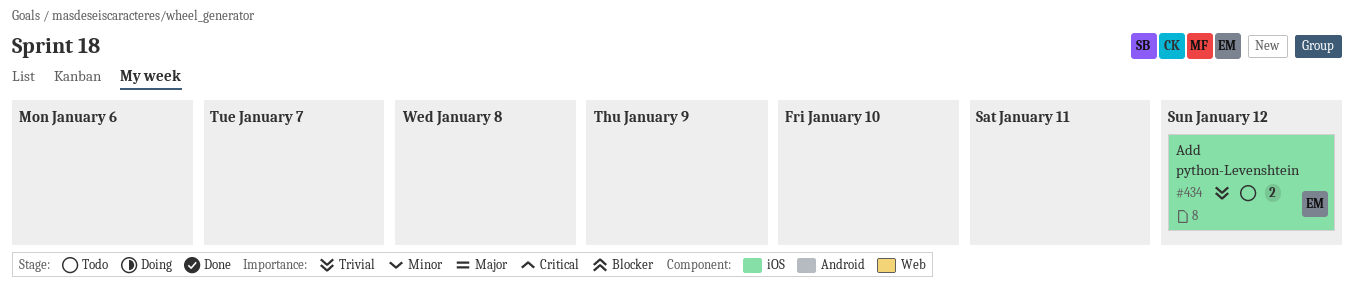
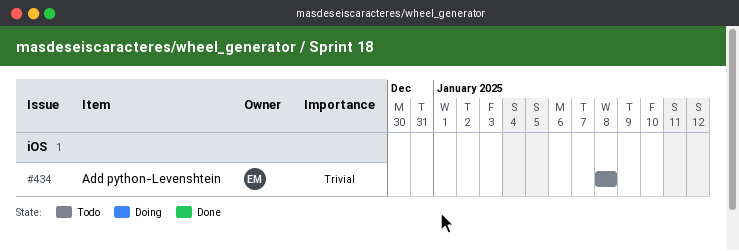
#434, due: Jan 12 -> Jan 8

